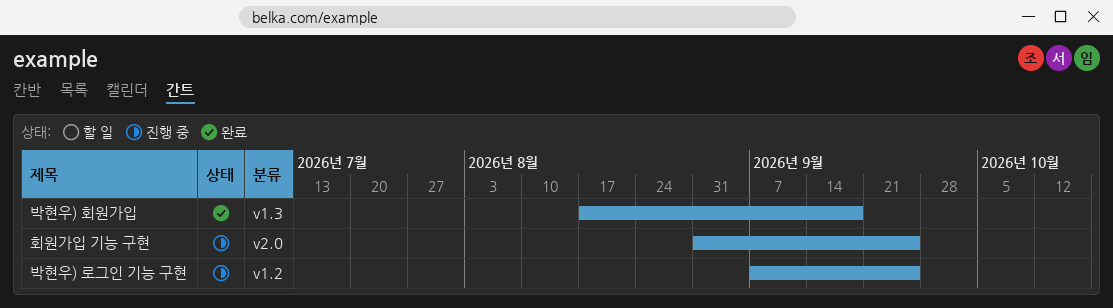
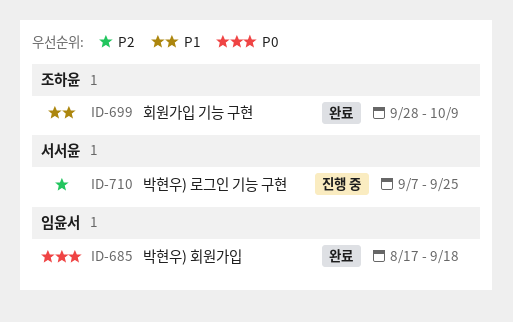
회원가입 기능 구현, status: 진행 중 -> 완료
회원가입 기능 구현, start: Aug 31 -> Sep 28
회원가입 기능 구현, due: Sep 25 -> Oct 9

